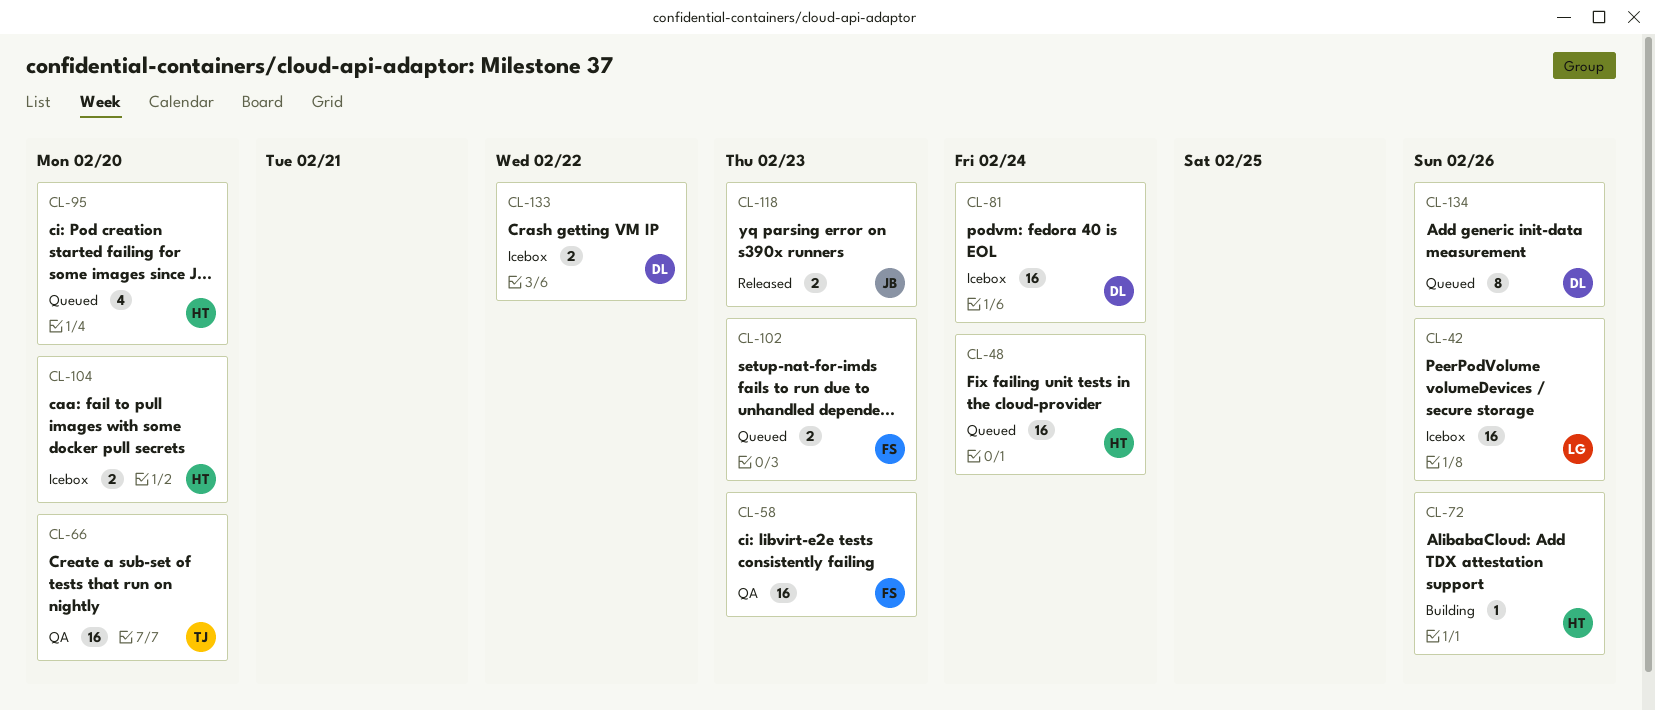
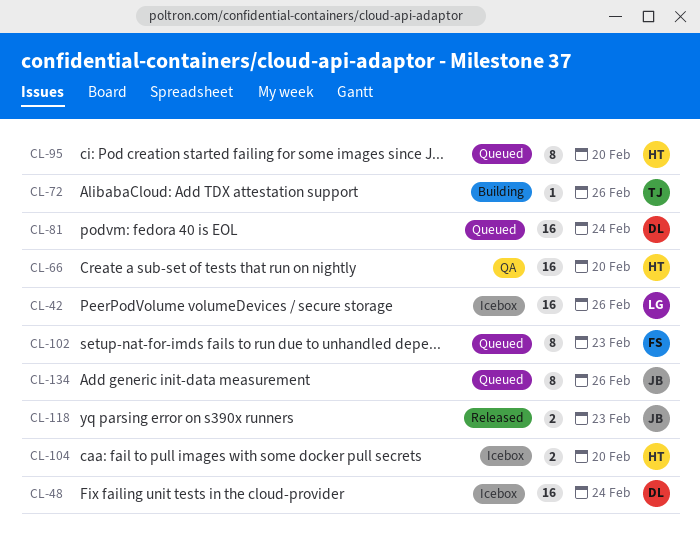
CL-48, status: Queued -> Icebox
CL-48, owner: HT -> DL
CL-58: present -> none
CL-66, owner: TJ -> HT
CL-72, owner: HT -> TJ
CL-81, status: Icebox -> Queued
CL-95, estimate: 4 -> 8
CL-102, estimate: 2 -> 8
CL-133: present -> none
CL-134, owner: DL -> JB

